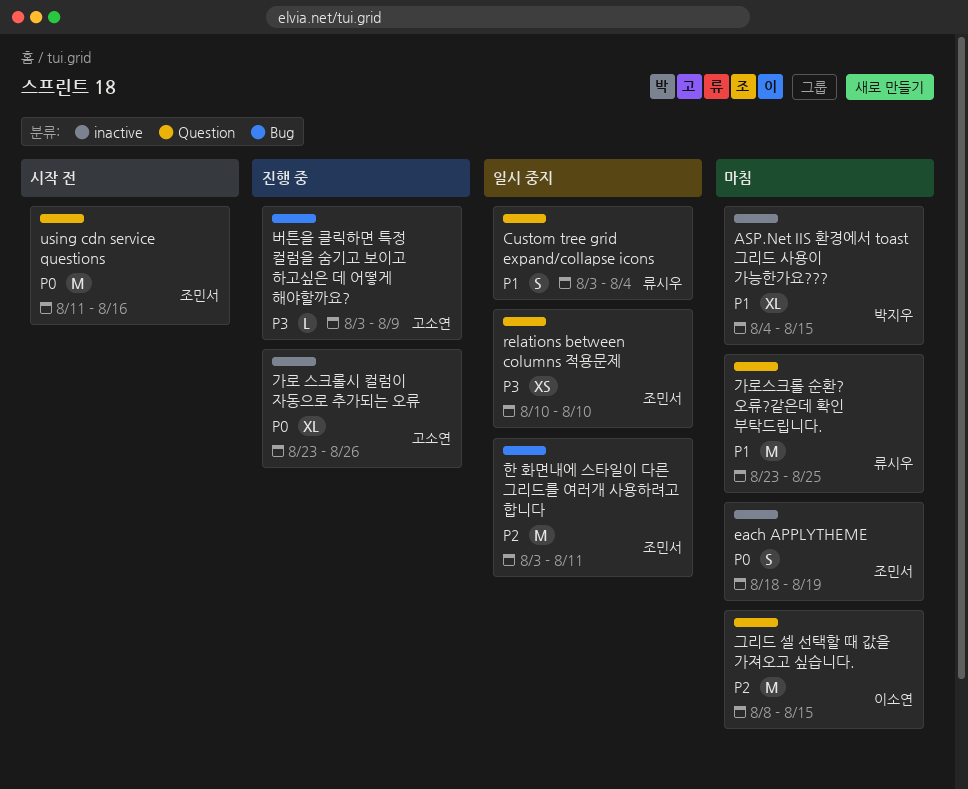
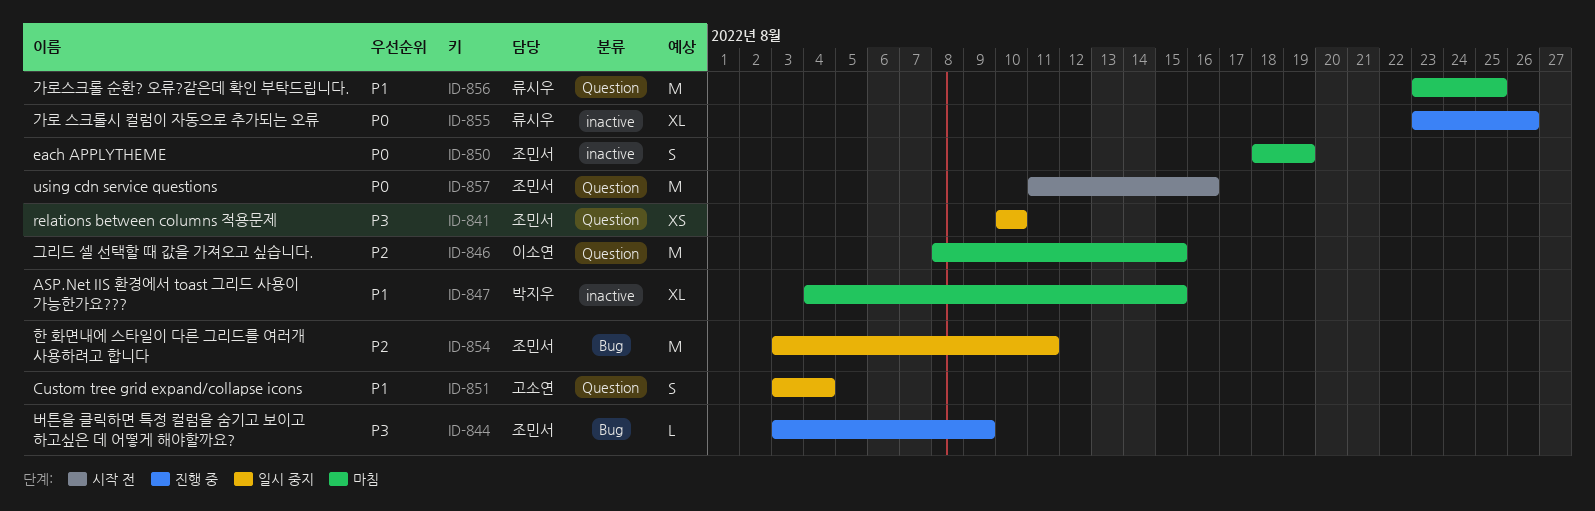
Custom tree grid expand/collapse icons, owner: 류시우 -> 고소연
가로 스크롤시 컬럼이 자동으로 추가되는 오류, owner: 고소연 -> 류시우
버튼을 클릭하면 특정 컬럼을 숨기고 보이고 하고싶은 데 어떻게 해야할까요?, owner: 고소연 -> 조민서

